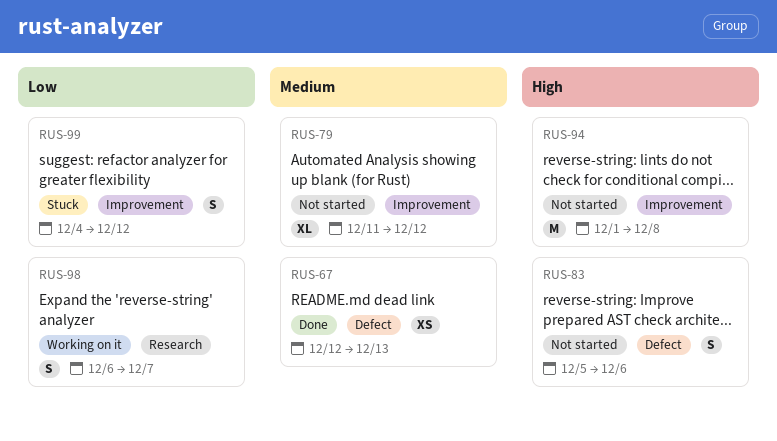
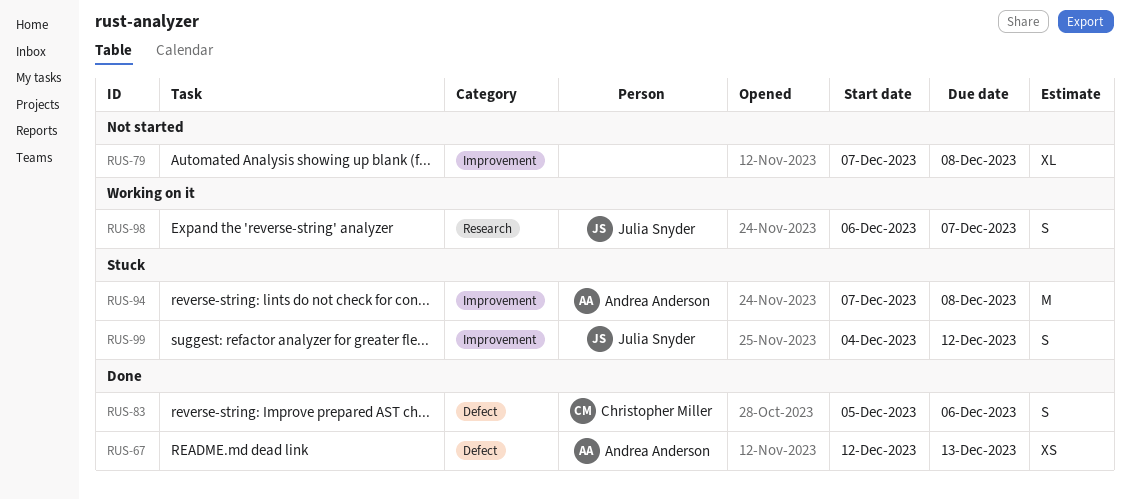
RUS-79, start: Dec 11 -> Dec 7
RUS-79, due: Dec 12 -> Dec 8
RUS-83, status: Not started -> Done
RUS-94, status: Not started -> Stuck
RUS-94, start: Dec 1 -> Dec 7

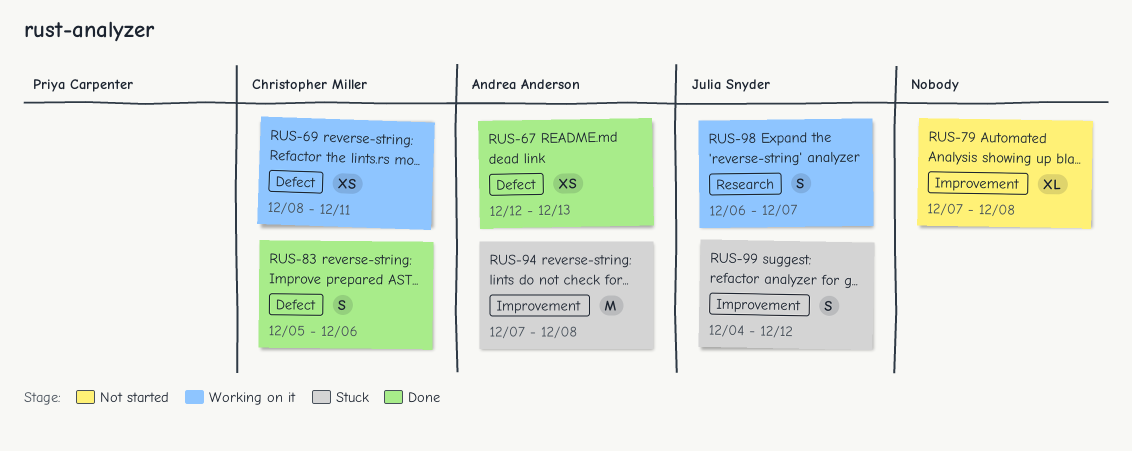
RUS-69: none -> present

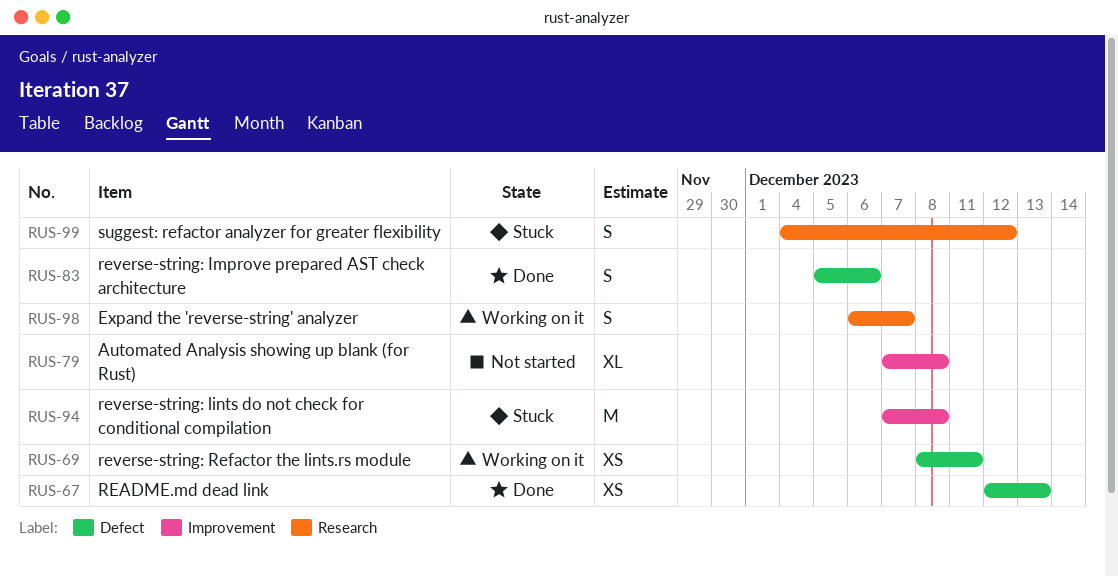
RUS-99, label: Improvement -> Research

